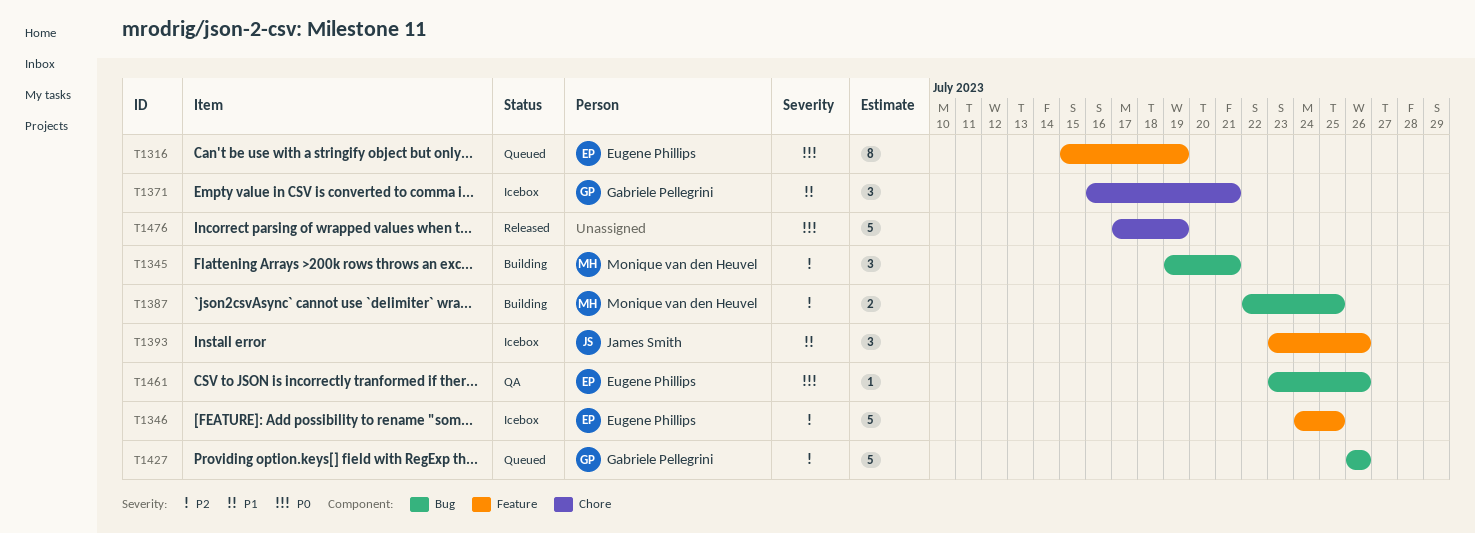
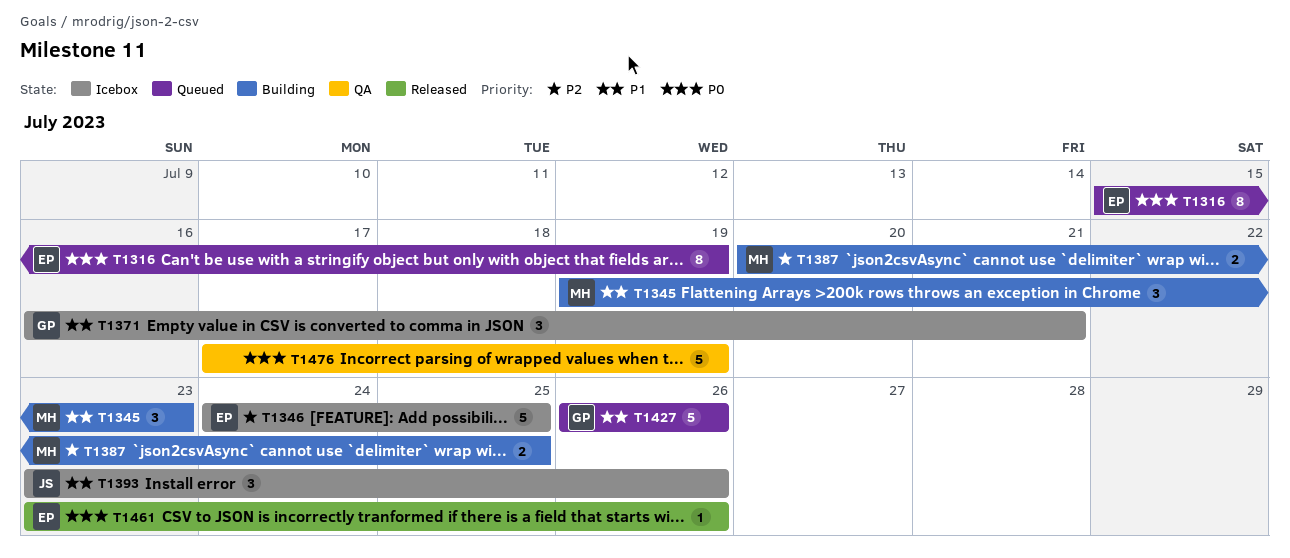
T1345, priority: P2 -> P1
T1345, due: Jul 21 -> Jul 23
T1387, start: Jul 22 -> Jul 20
T1427, priority: P2 -> P1
T1461, status: QA -> Released
T1476, status: Released -> QA

